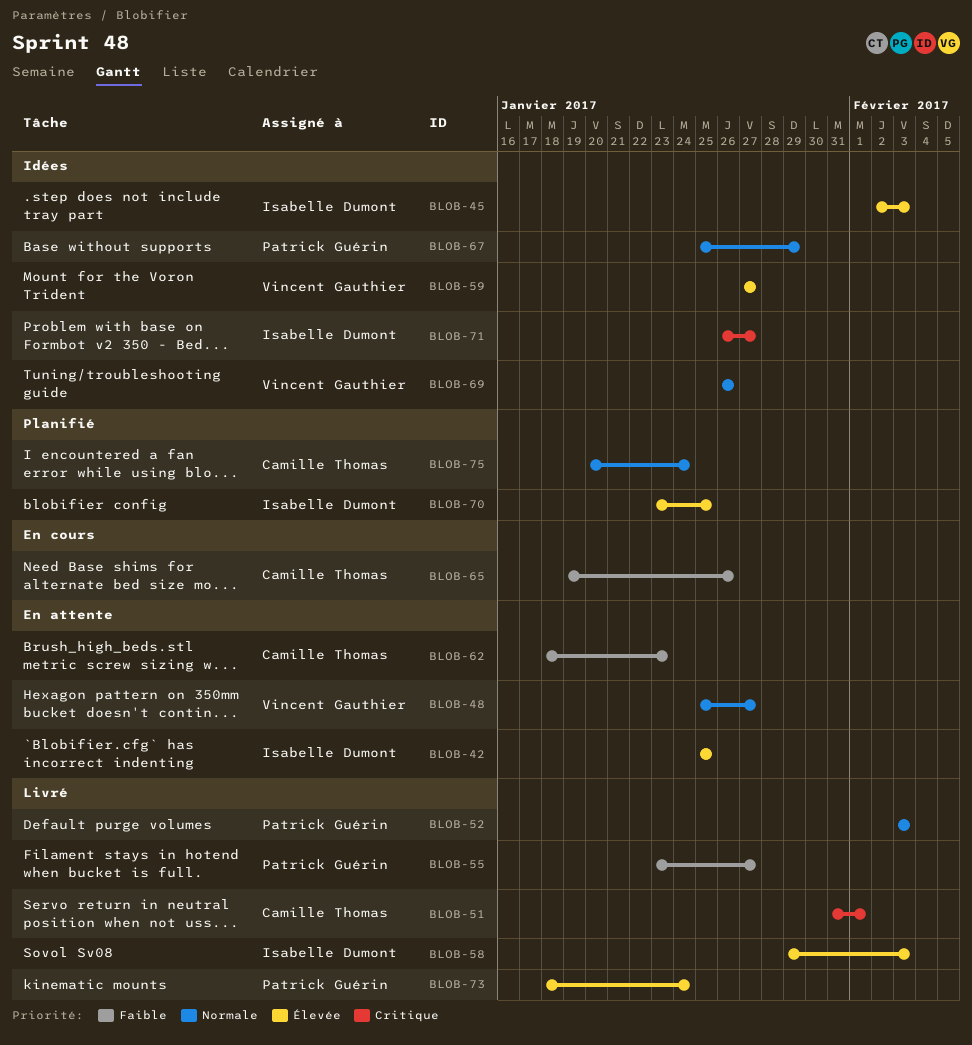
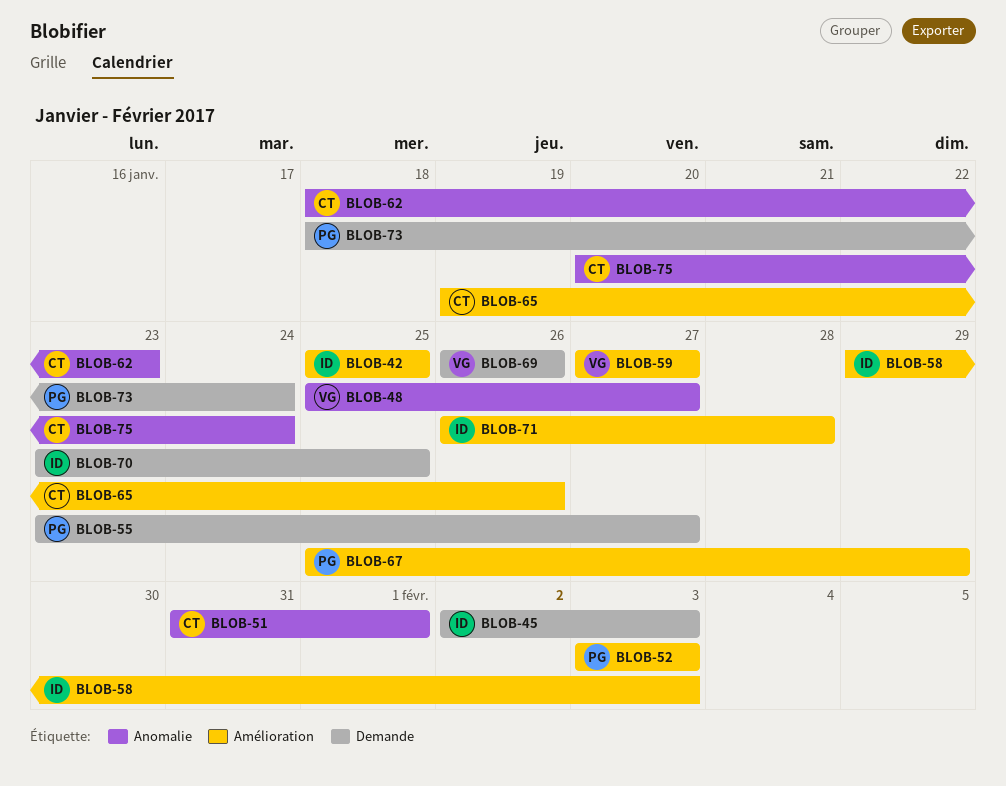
BLOB-71, due: Jan 27 -> Jan 28

